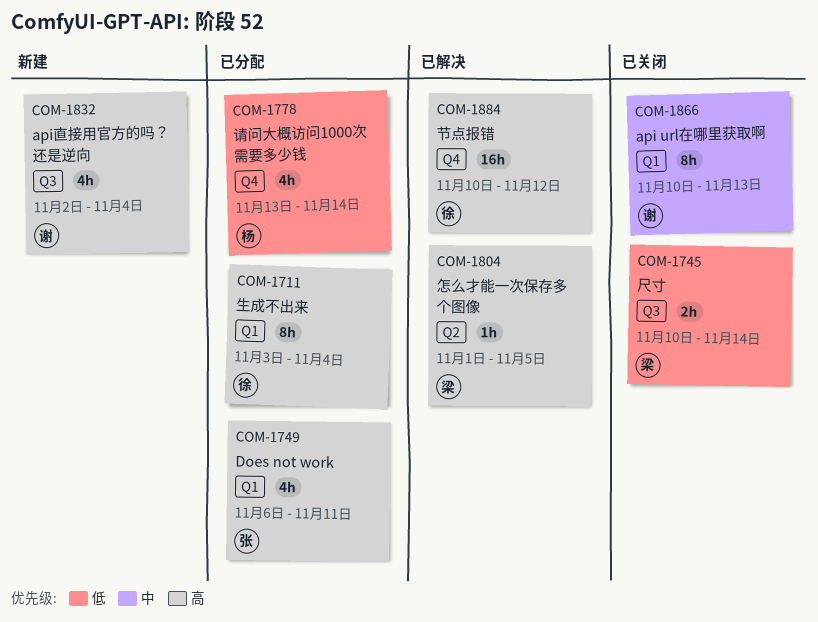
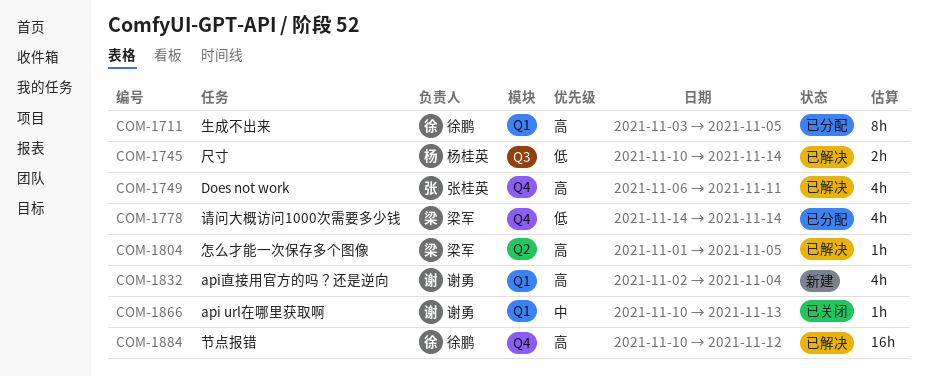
COM-1711, due: Nov 4 -> Nov 5
COM-1745, status: 已关闭 -> 已解决
COM-1745, owner: 梁军 -> 杨桂英
COM-1749, status: 已分配 -> 已解决
COM-1749, label: Q1 -> Q4
COM-1778, owner: 杨桂英 -> 梁军
COM-1778, start: Nov 13 -> Nov 14
COM-1832, label: Q3 -> Q1
COM-1866, estimate: 8h -> 1h

